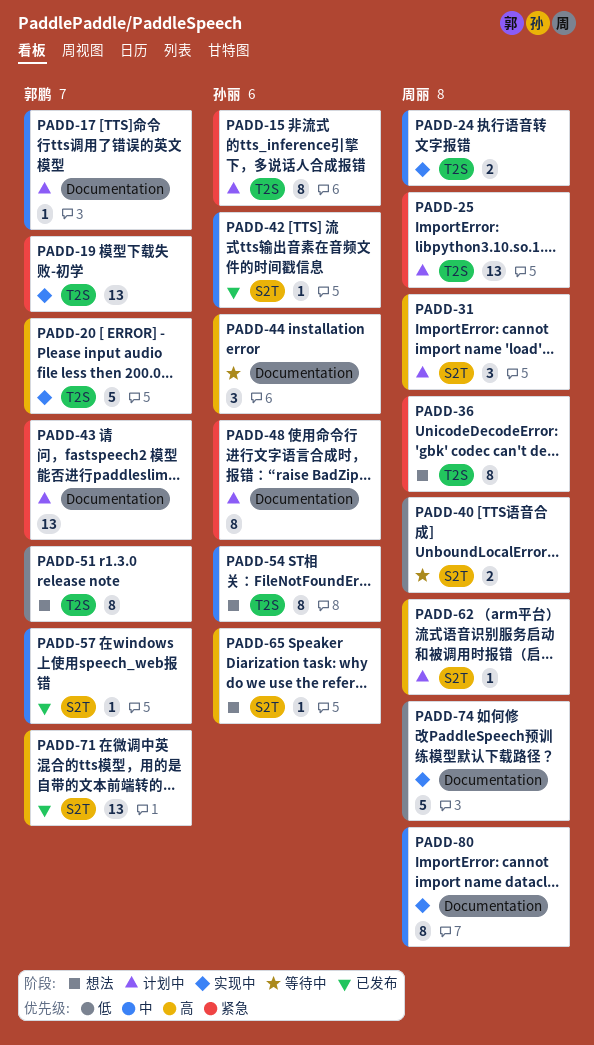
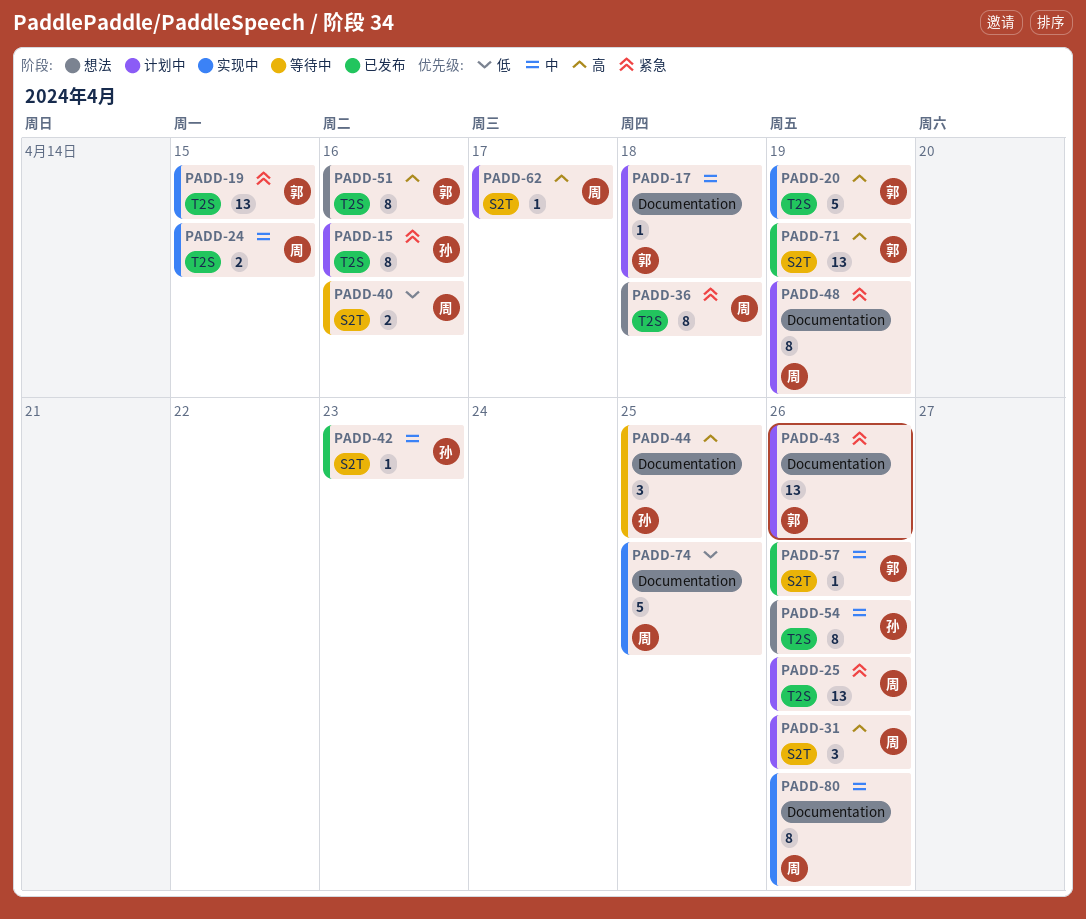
PADD-48, owner: 孙丽 -> 周丽
PADD-51, priority: 低 -> 高
PADD-65: present -> none

